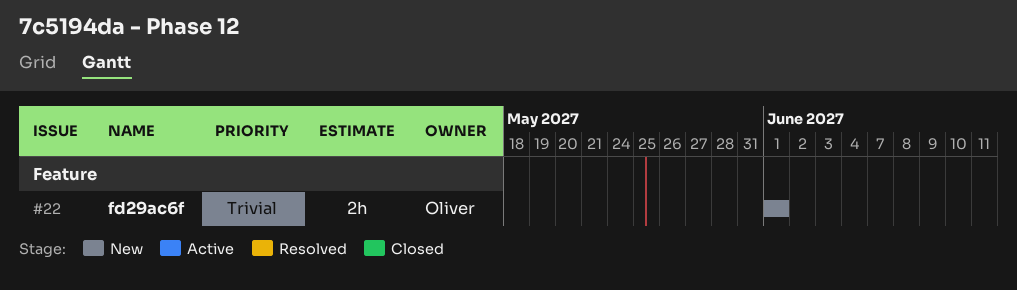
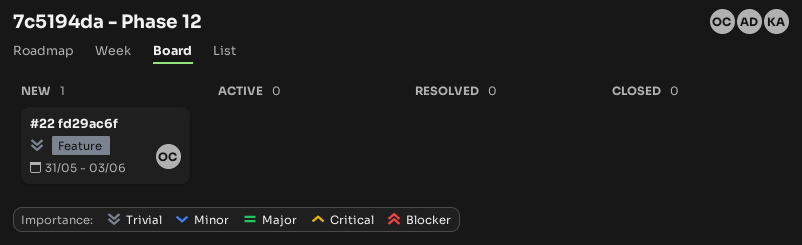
#22, start: Jun 1 -> May 31
#22, due: Jun 1 -> Jun 3

